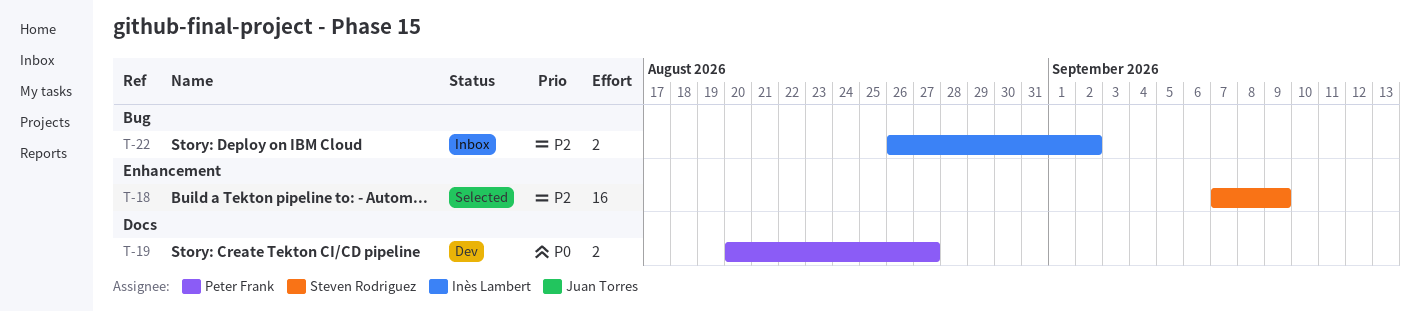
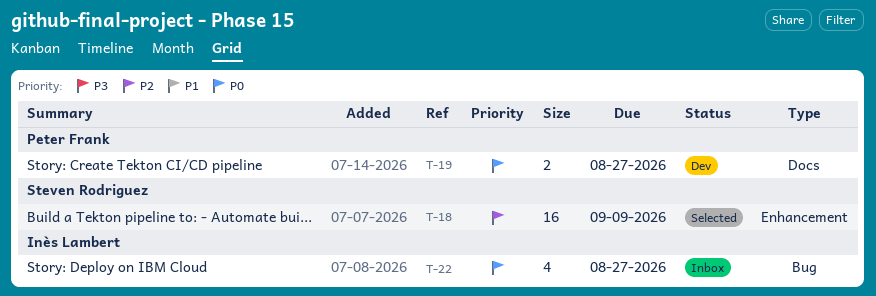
T-22, priority: P2 -> P0
T-22, estimate: 2 -> 4
T-22, due: Sep 2 -> Aug 27

